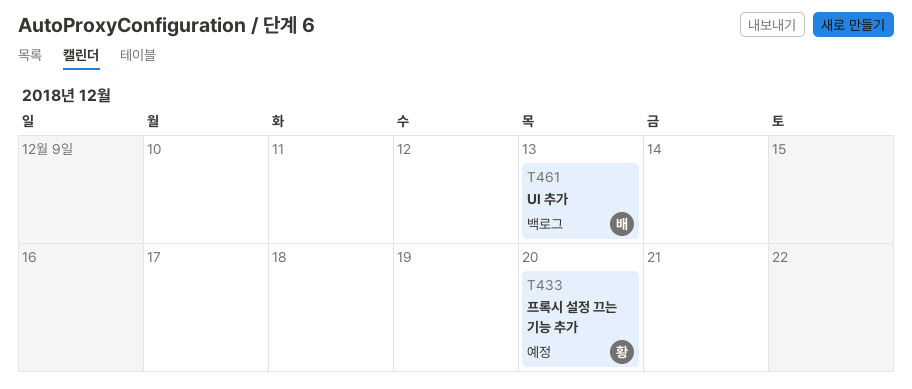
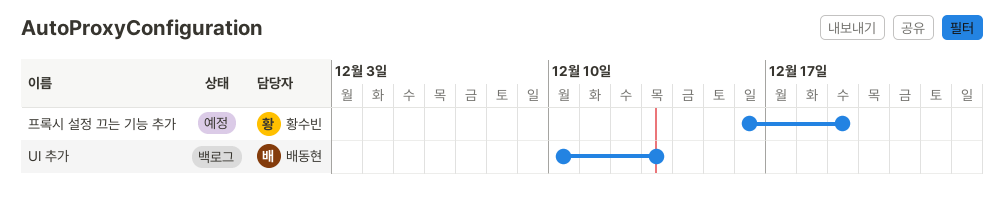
프록시 설정 끄는 기능 추가, due: Dec 20 -> Dec 19

